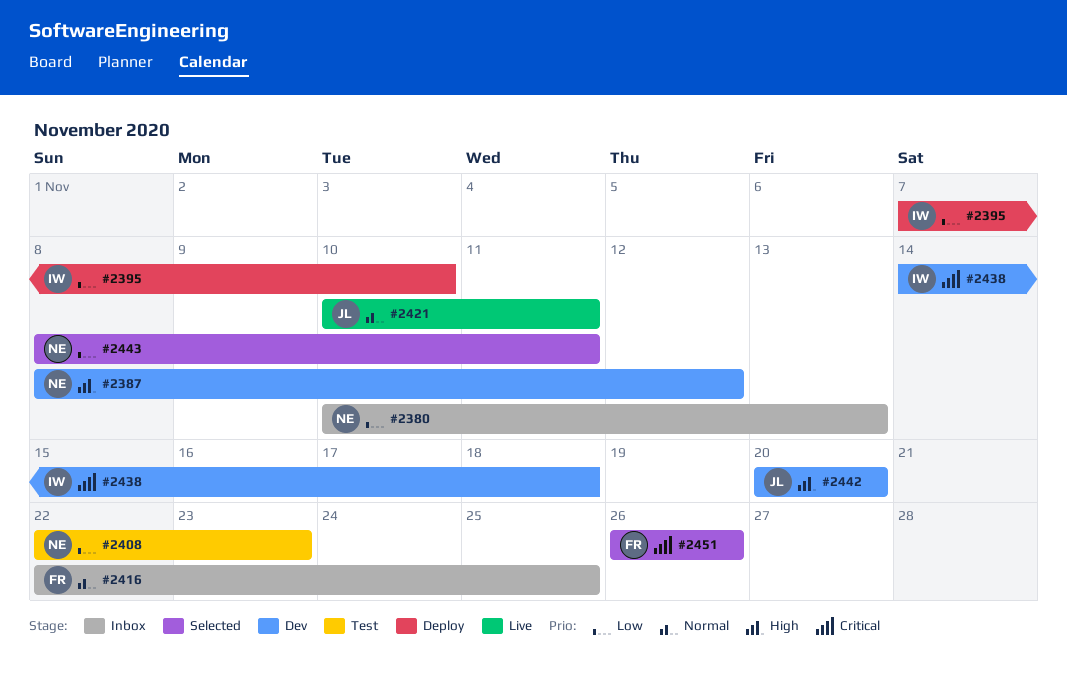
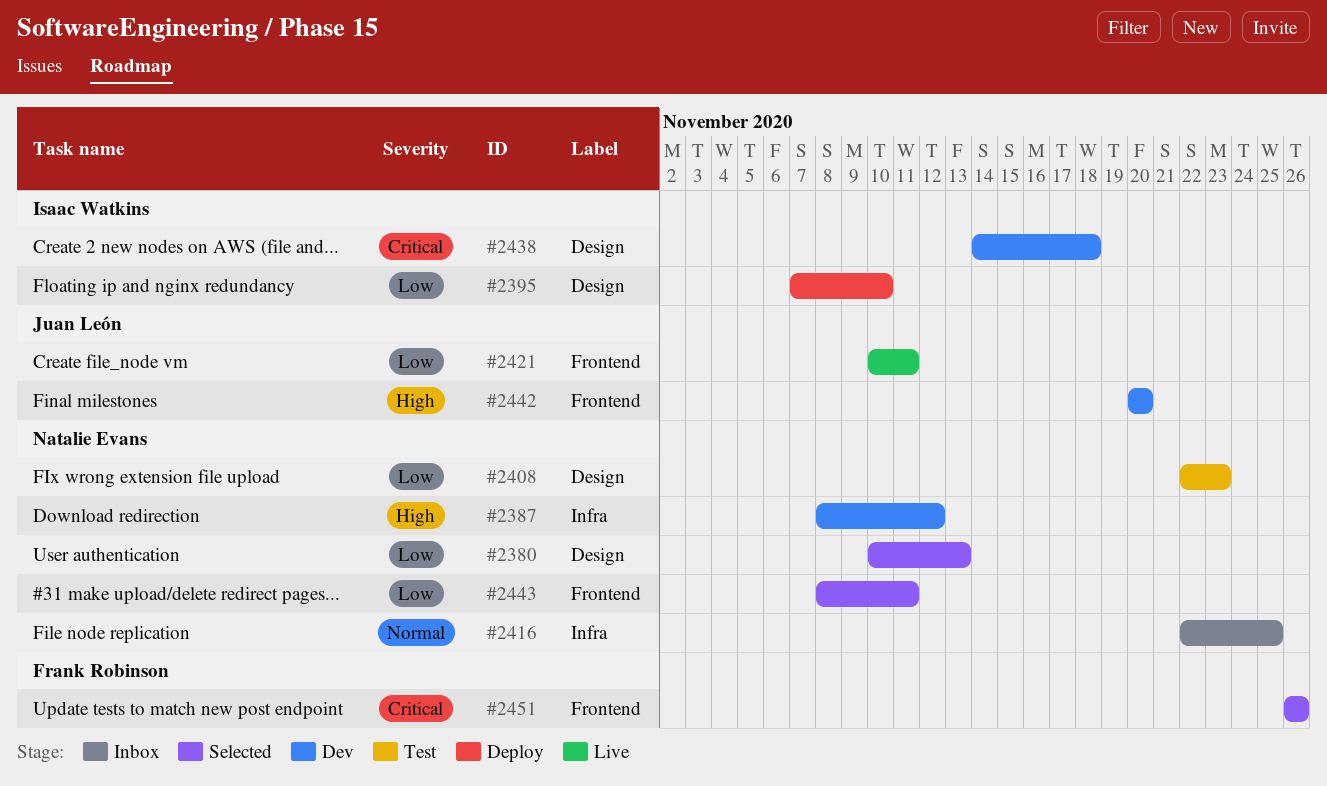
#2380, status: Inbox -> Selected
#2416, owner: Frank Robinson -> Natalie Evans
#2421, priority: Normal -> Low

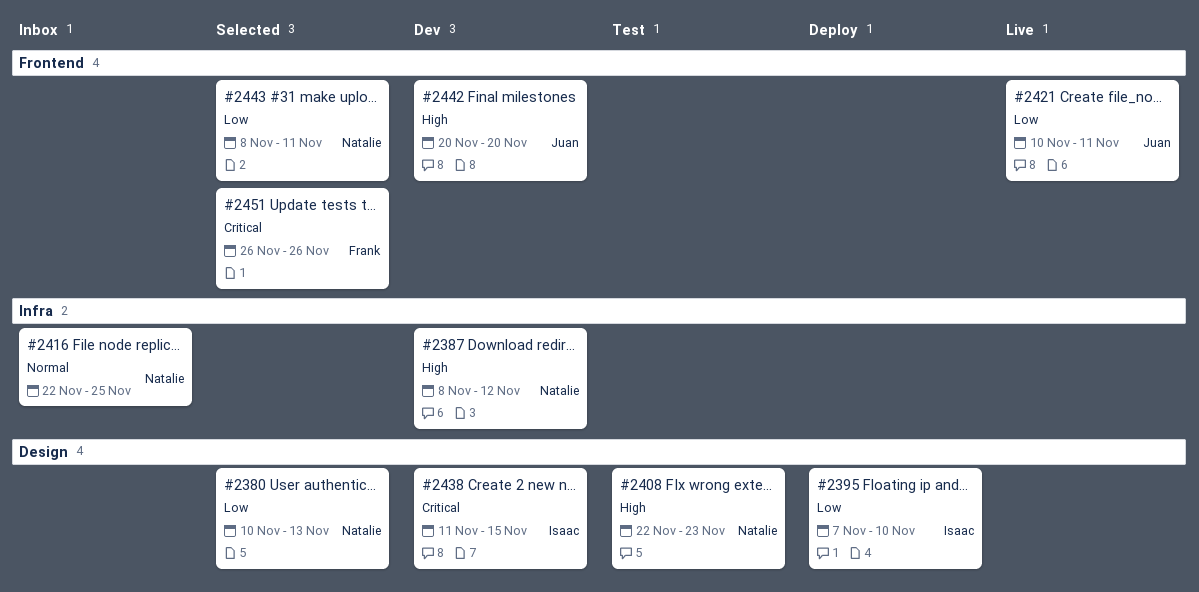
#2408, priority: Low -> High
#2438, start: Nov 14 -> Nov 11
#2438, due: Nov 18 -> Nov 15

